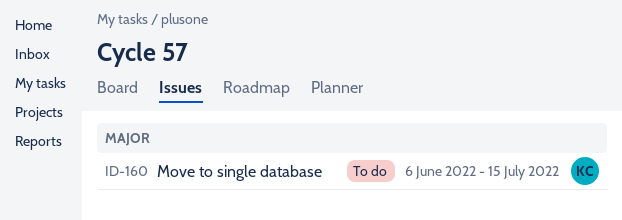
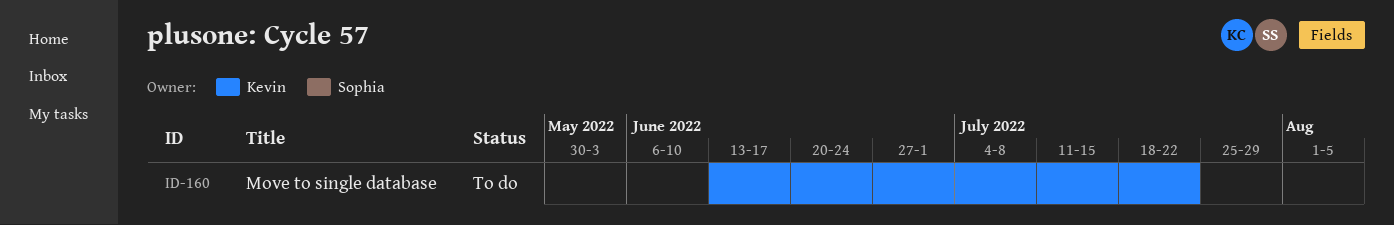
ID-160, start: Jun 6 -> Jun 13
ID-160, due: Jul 15 -> Jul 22

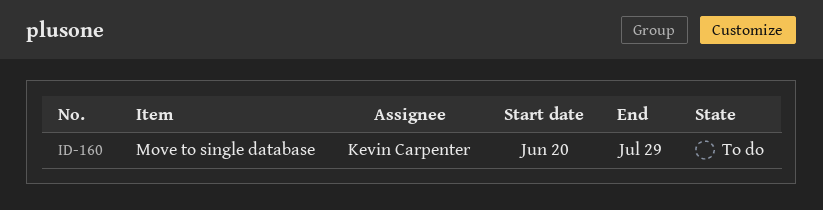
ID-160, start: Jun 13 -> Jun 20
ID-160, due: Jul 22 -> Jul 29

